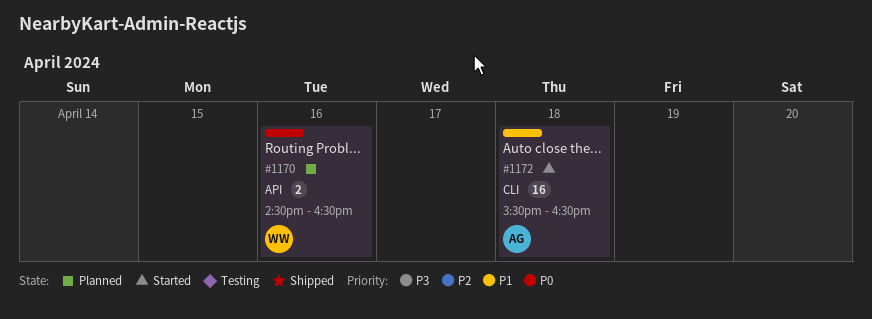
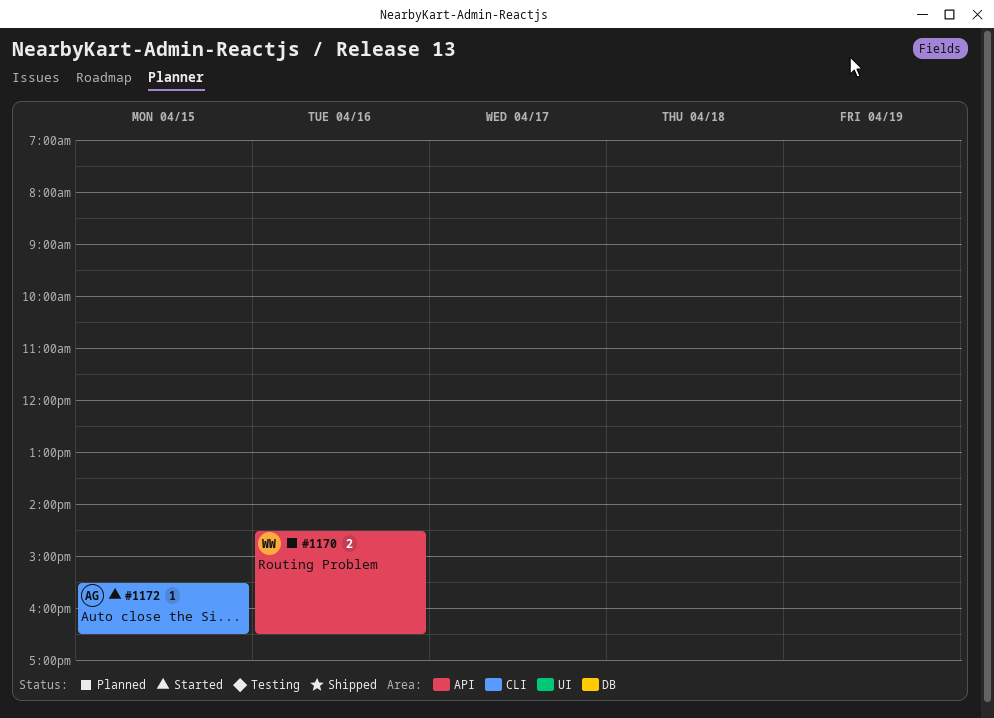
#1172, estimate: 16 -> 1
#1172, day: Apr 18 -> Apr 15

